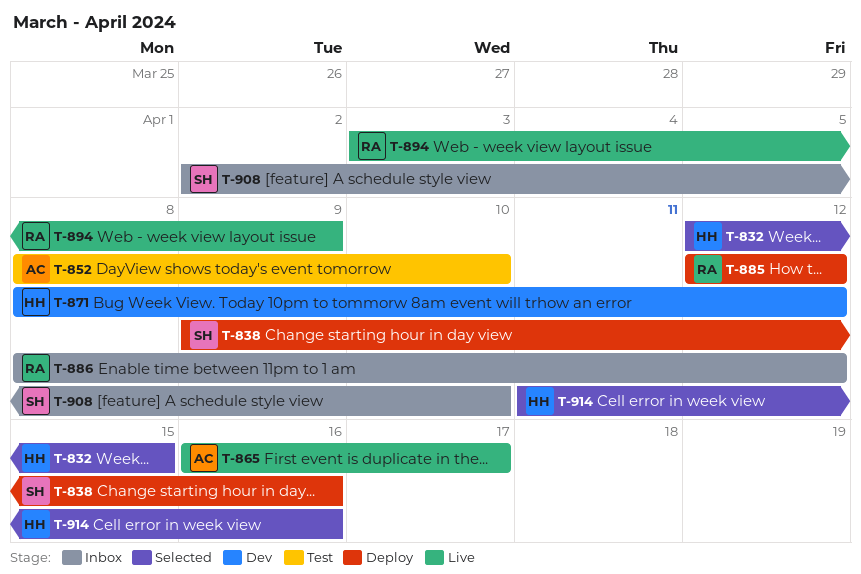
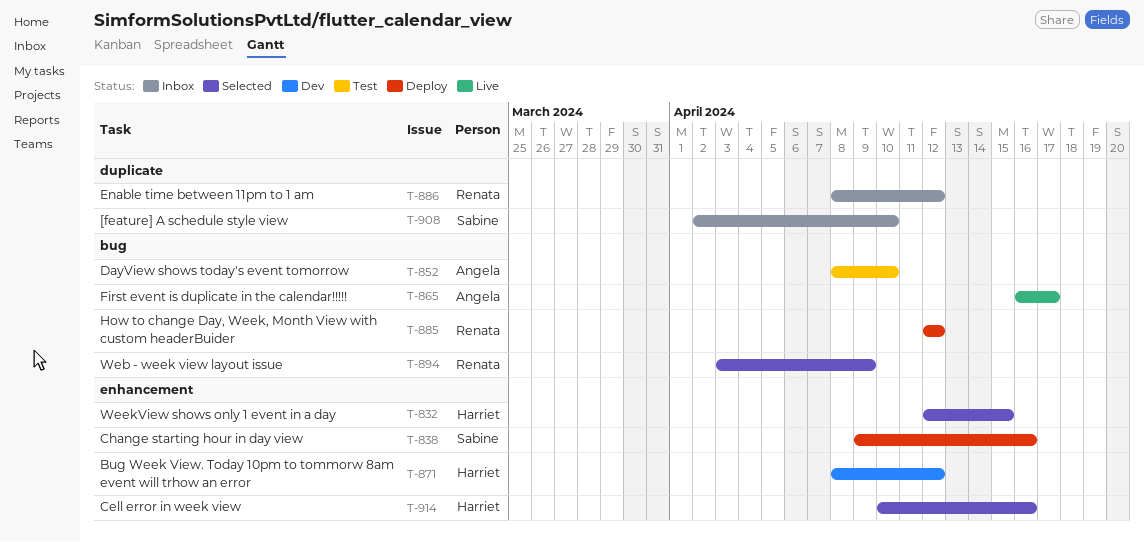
T-894, status: Live -> Selected
T-914, start: Apr 11 -> Apr 10

